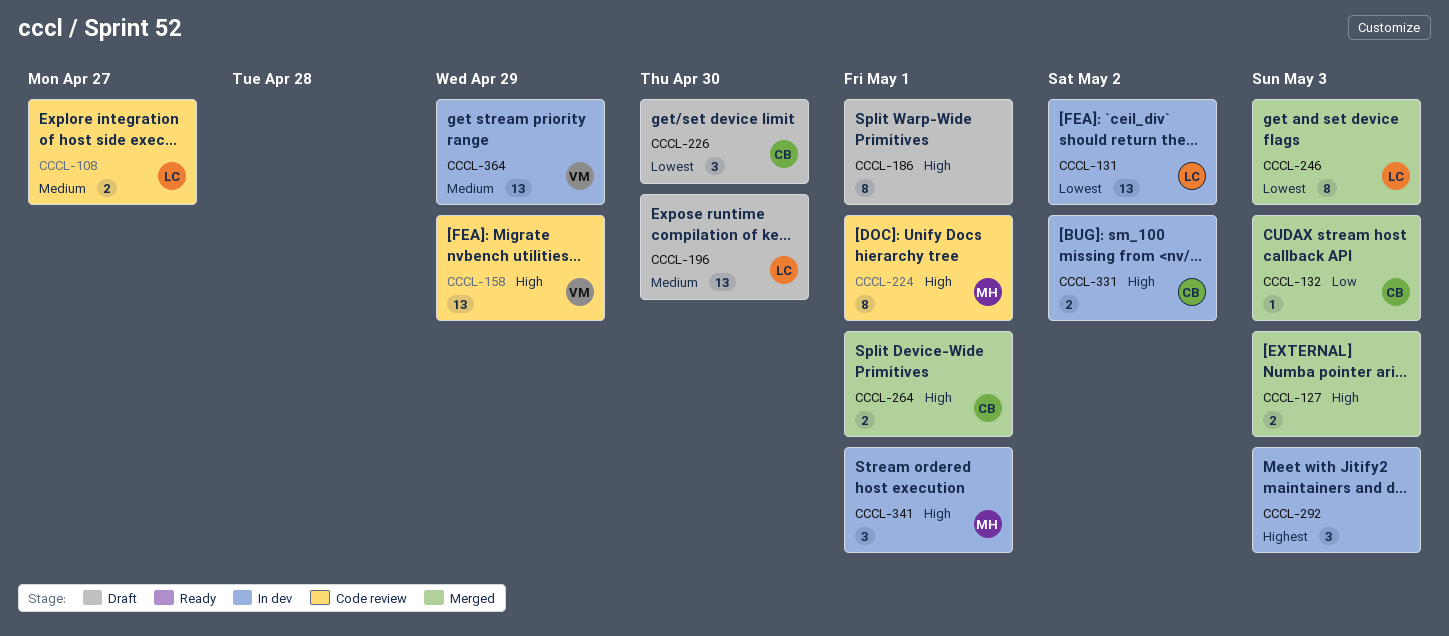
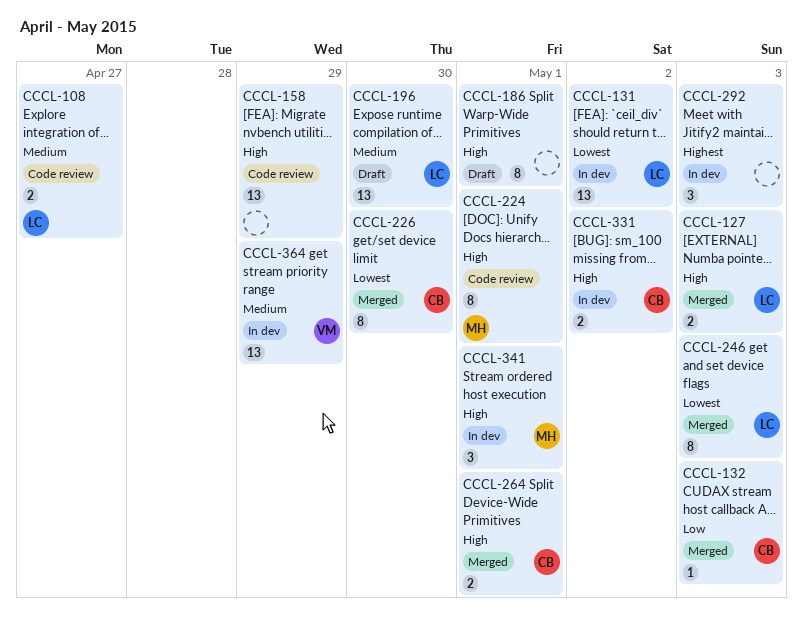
CCCL-127, owner: none -> LC
CCCL-158, owner: VM -> none
CCCL-226, status: Draft -> Merged
CCCL-226, estimate: 3 -> 8

